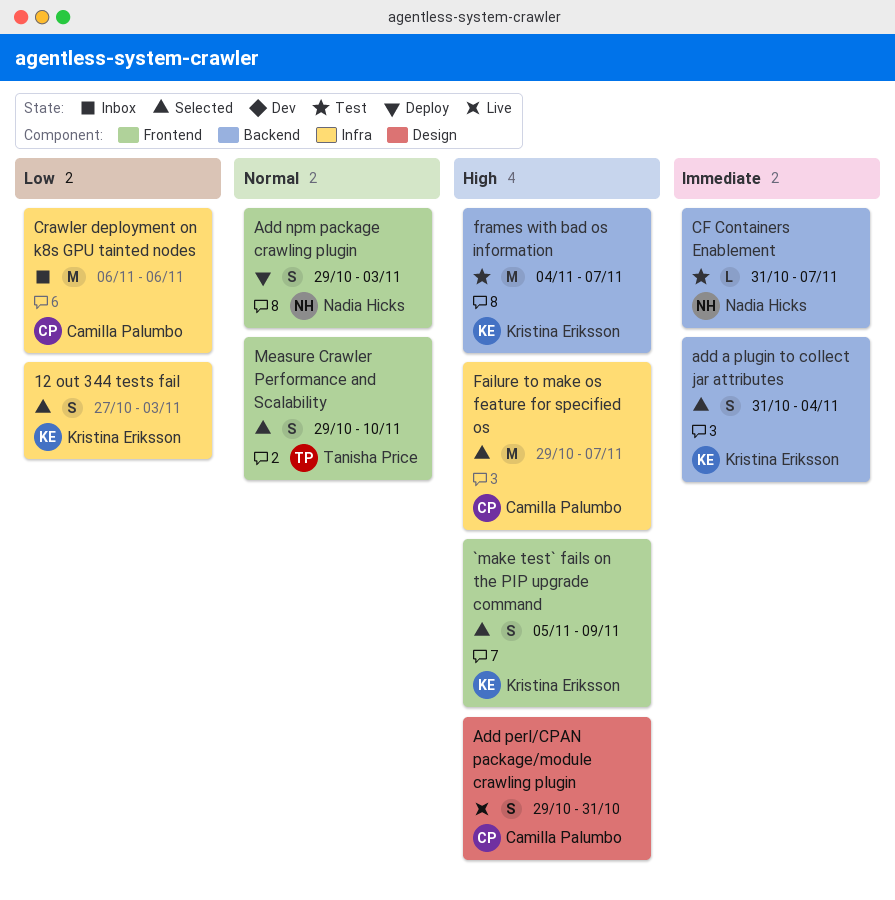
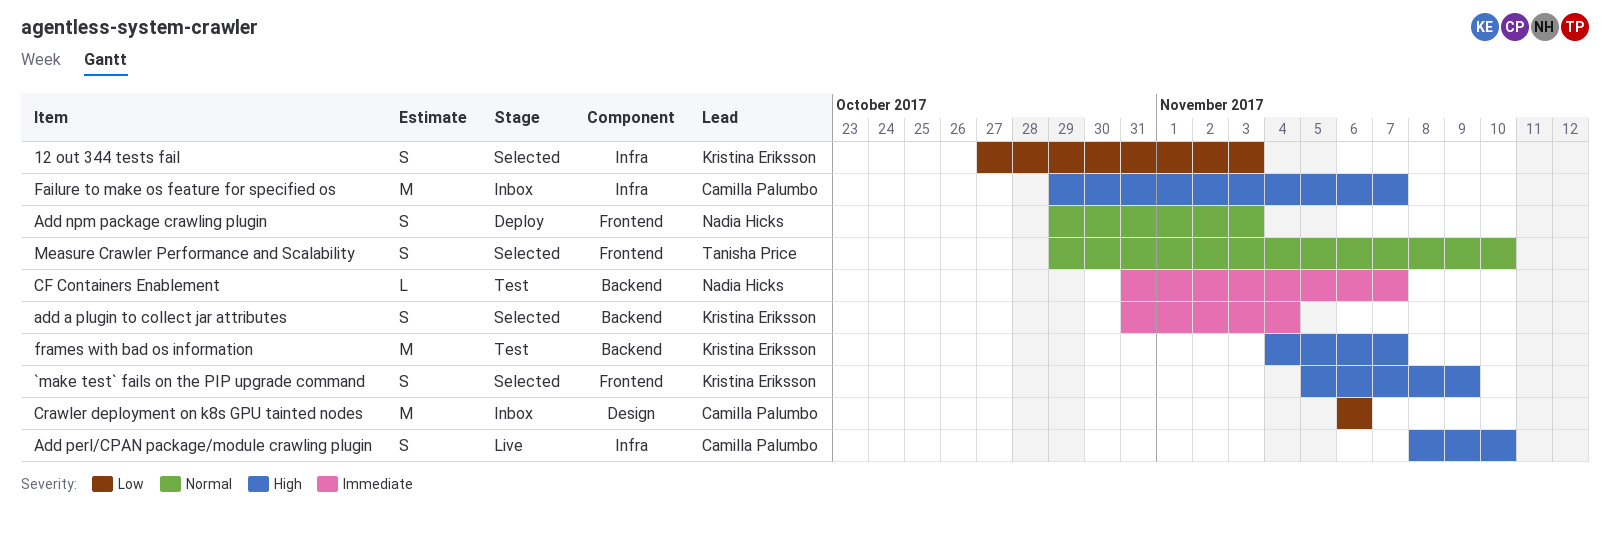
Add perl/CPAN package/module crawling plugin, label: Design -> Infra
Add perl/CPAN package/module crawling plugin, start: Oct 29 -> Nov 8
Add perl/CPAN package/module crawling plugin, due: Oct 31 -> Nov 10
Crawler deployment on k8s GPU tainted nodes, label: Infra -> Design
Failure to make os feature for specified os, status: Selected -> Inbox

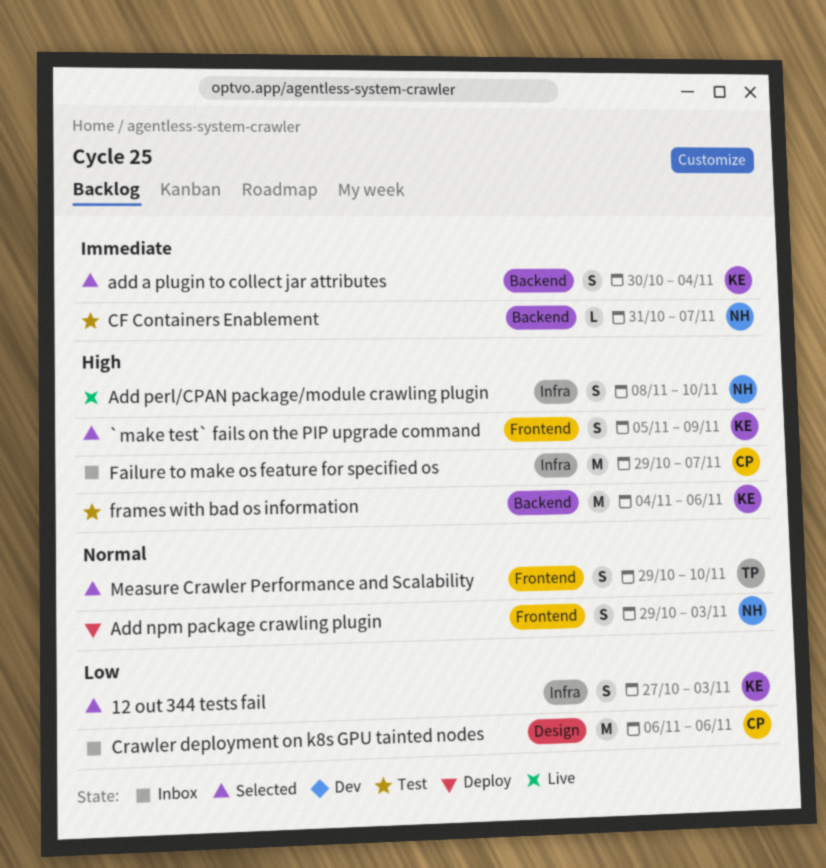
add a plugin to collect jar attributes, start: Oct 31 -> Oct 30
Add perl/CPAN package/module crawling plugin, owner: Camilla Palumbo -> Nadia Hicks
frames with bad os information, due: Nov 7 -> Nov 6

